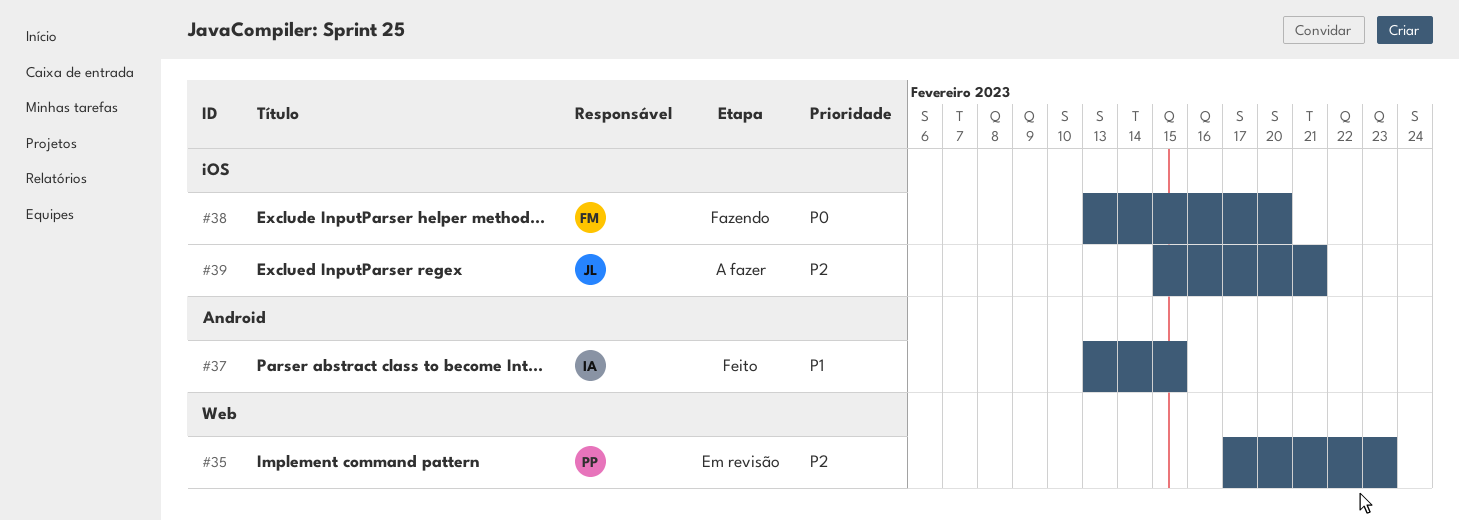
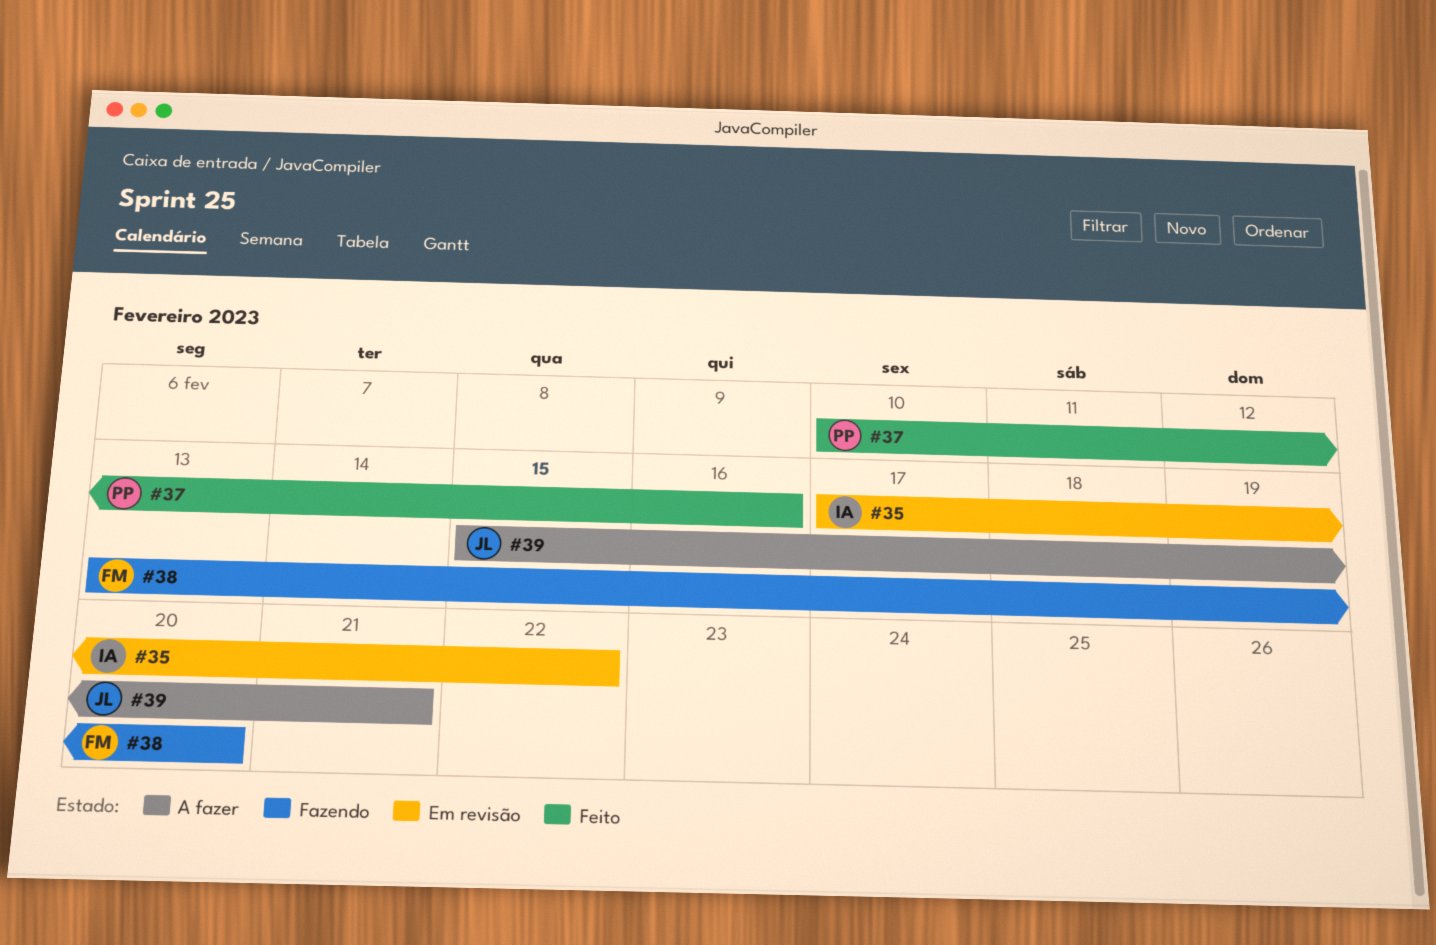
#35, owner: PP -> IA
#35, due: Feb 23 -> Feb 22
#37, owner: IA -> PP
#37, start: Feb 13 -> Feb 10
#37, due: Feb 15 -> Feb 16

